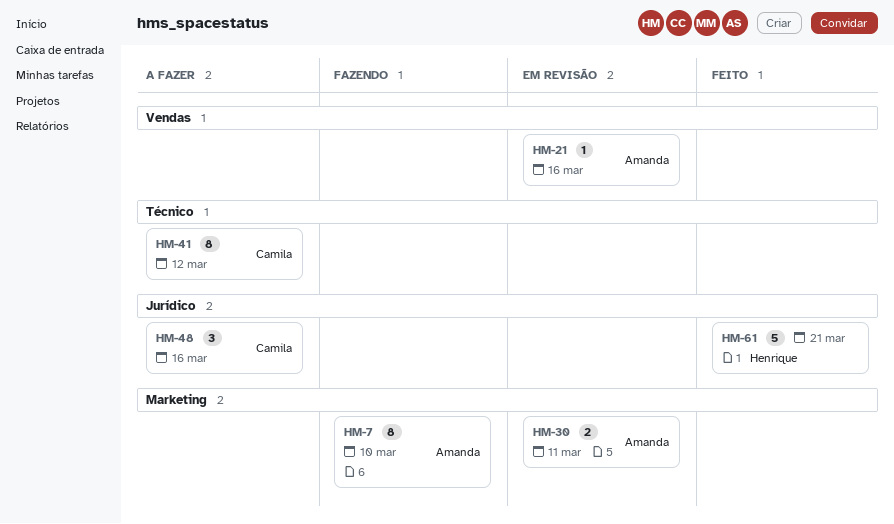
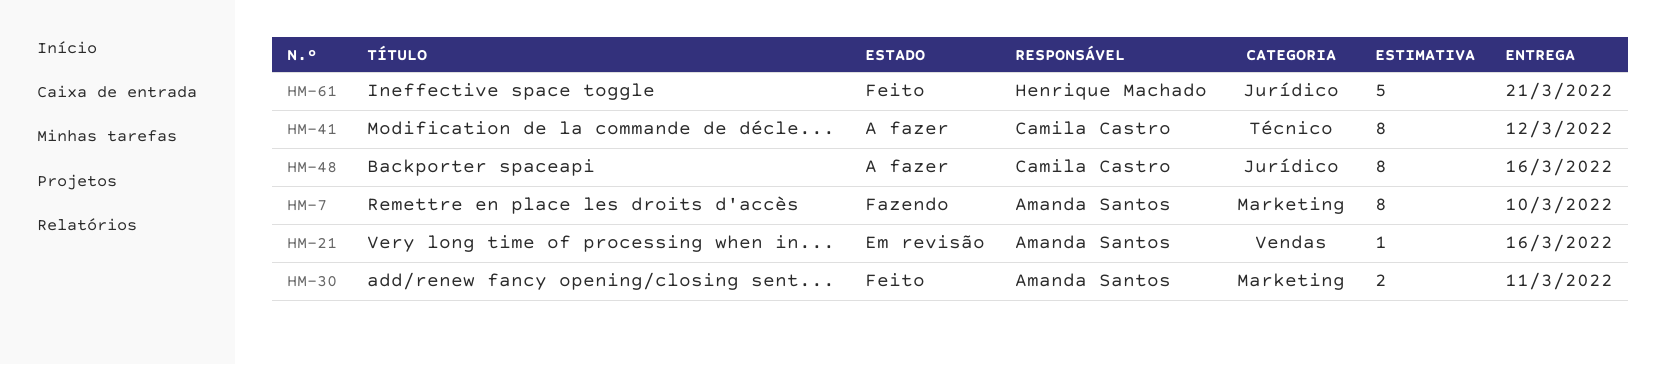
HM-30, status: Em revisão -> Feito
HM-48, estimate: 3 -> 8

